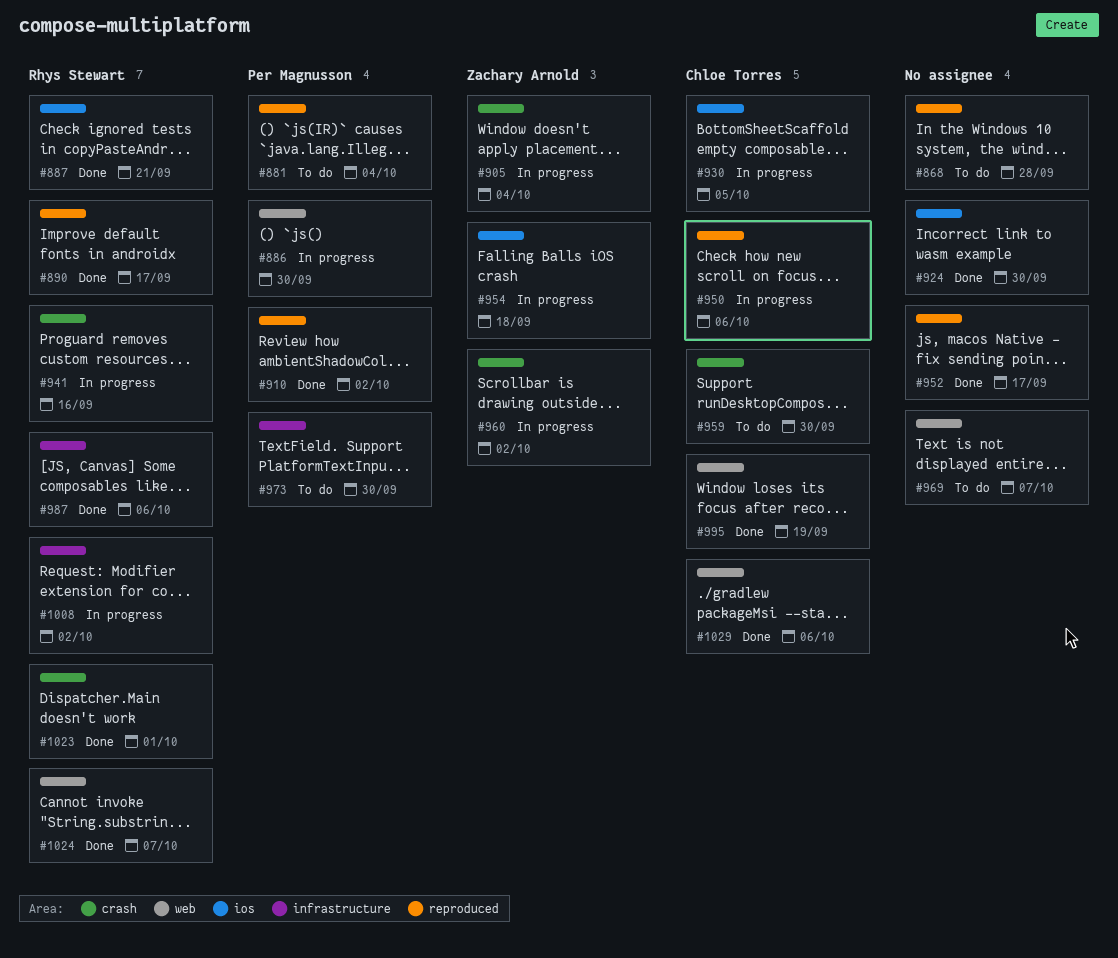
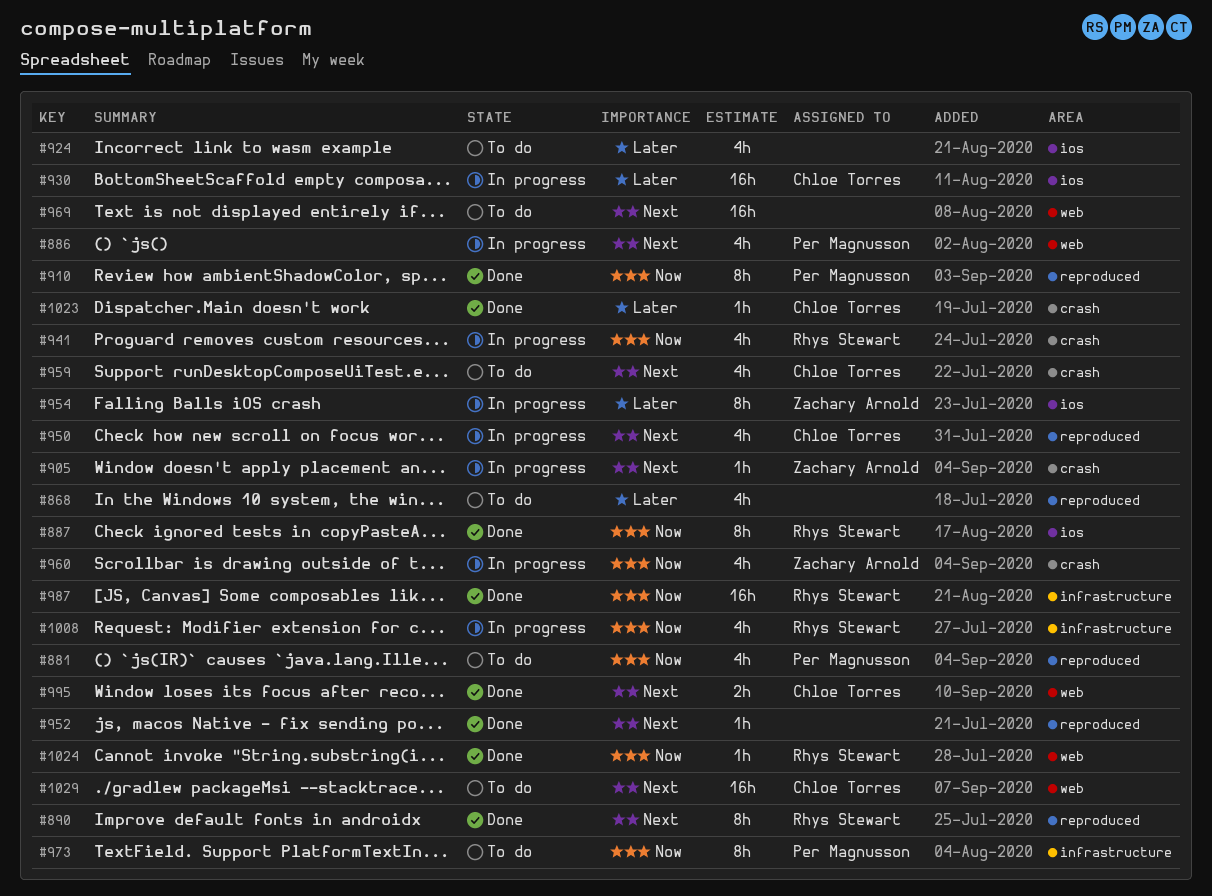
#924, status: Done -> To do
#1023, owner: Rhys Stewart -> Chloe Torres
#1029, status: Done -> To do

